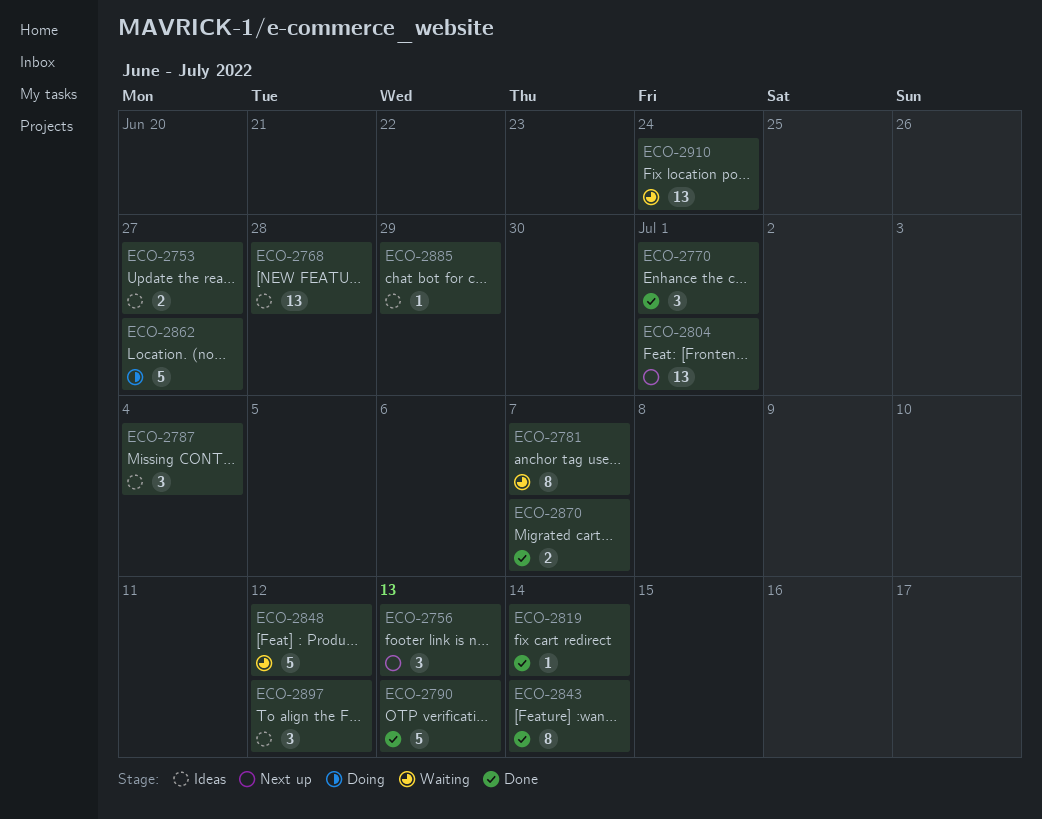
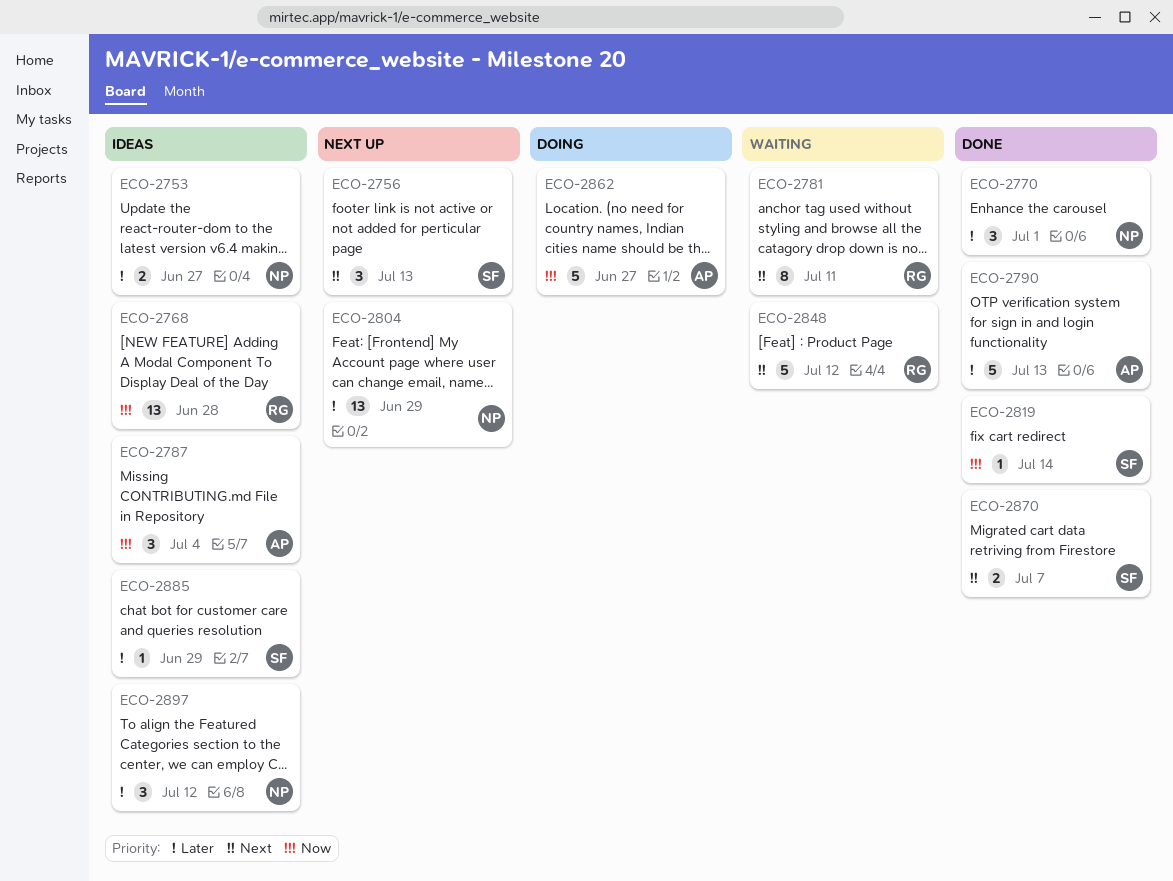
ECO-2781, due: Jul 7 -> Jul 11
ECO-2804, due: Jul 1 -> Jun 29
ECO-2843: present -> none
ECO-2910: present -> none

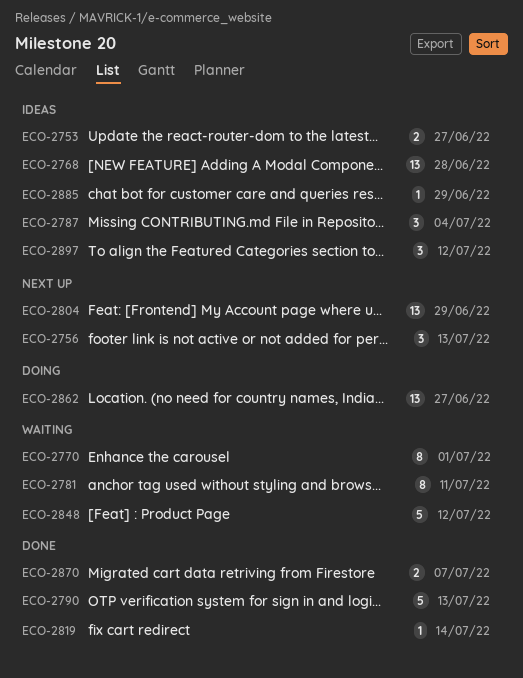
ECO-2770, status: Done -> Waiting
ECO-2770, estimate: 3 -> 8
ECO-2862, estimate: 5 -> 13

